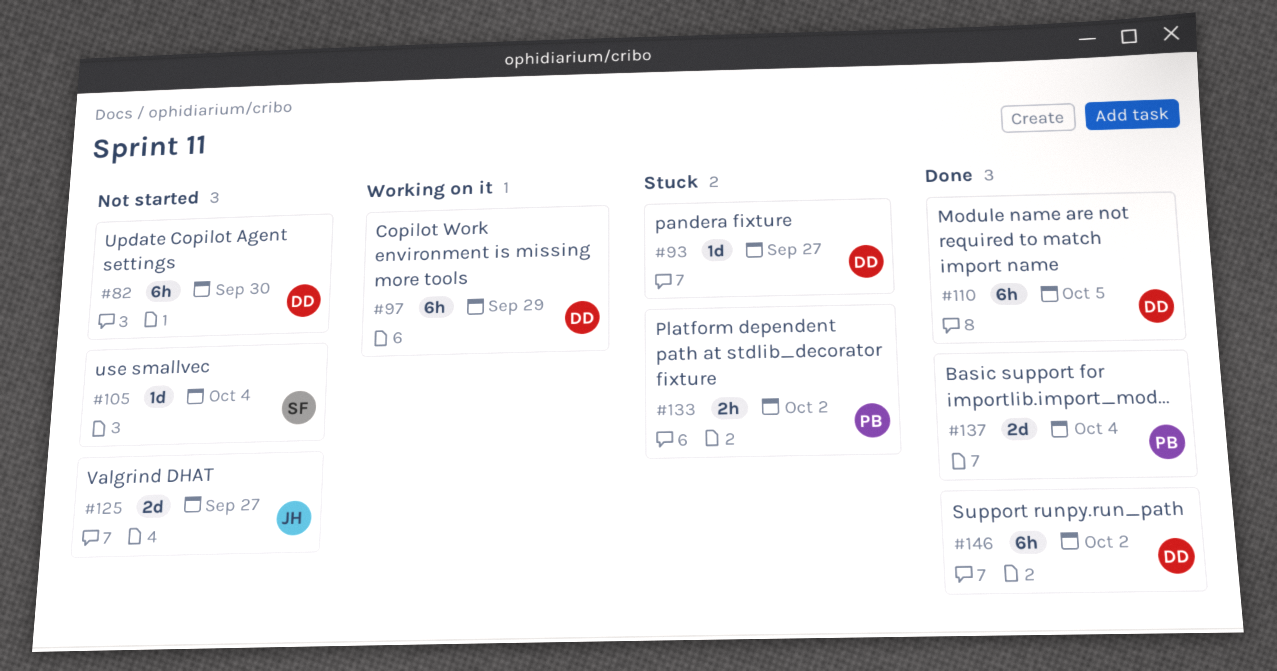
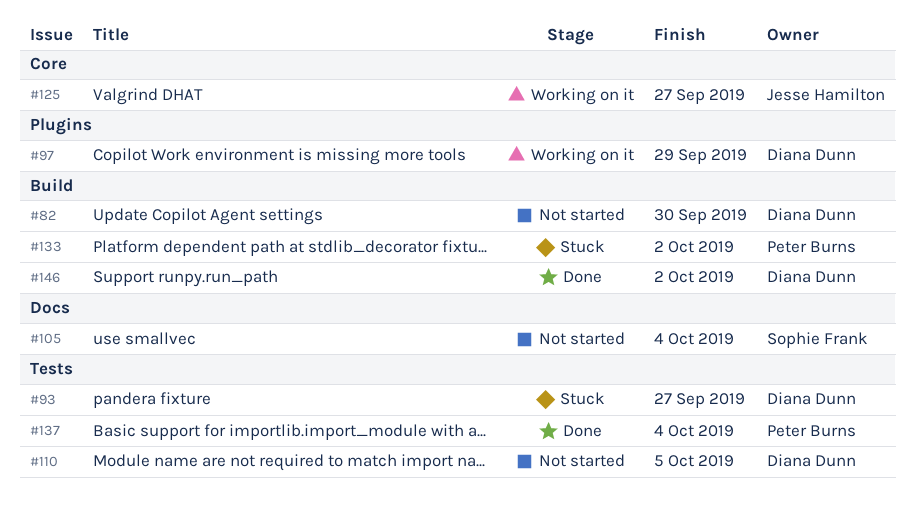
#110, status: Done -> Not started
#125, status: Not started -> Working on it

